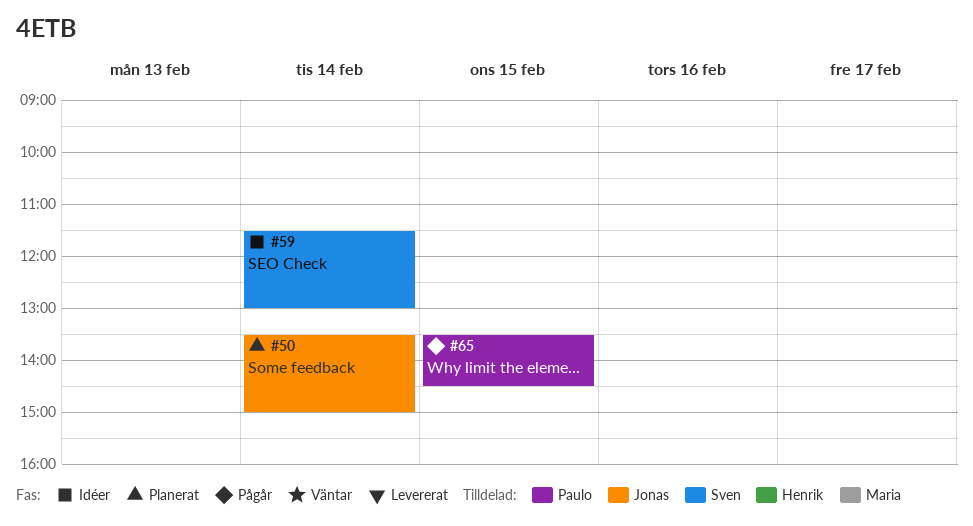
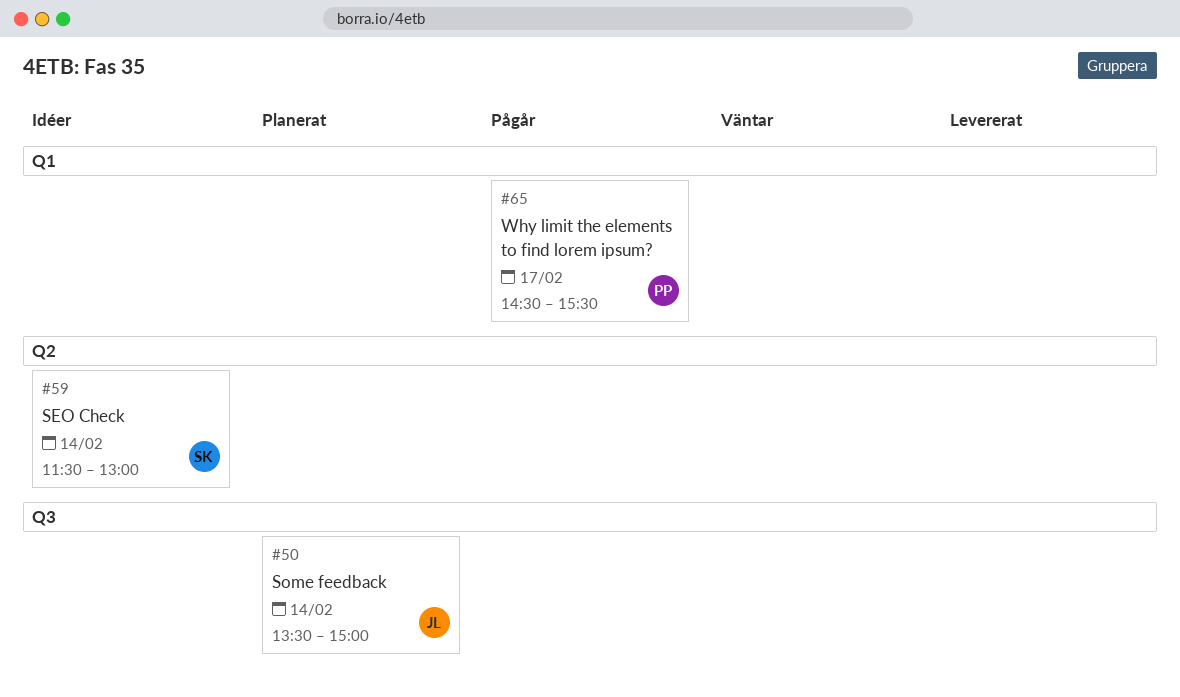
#65, day: Feb 15 -> Feb 17
#65, begins: 13:30 -> 14:30
#65, ends: 14:30 -> 15:30

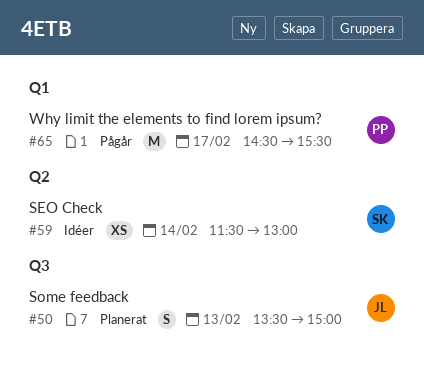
#50, day: Feb 14 -> Feb 13

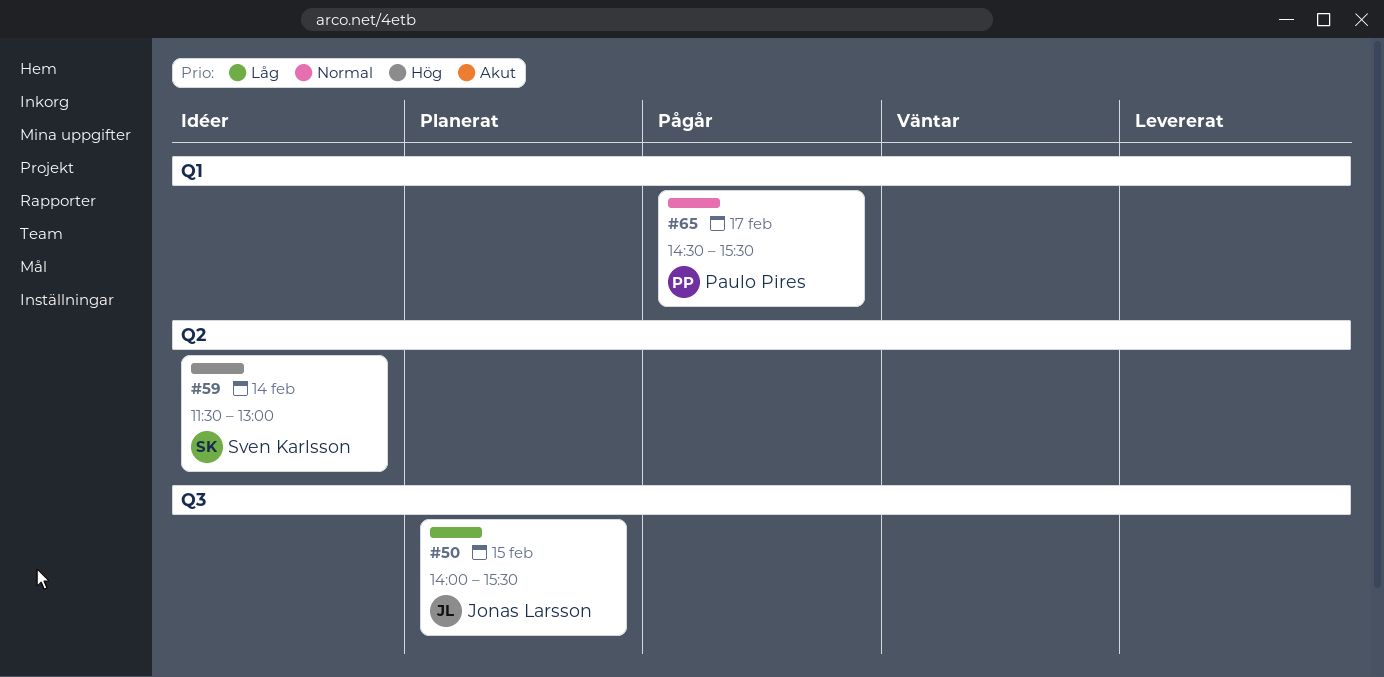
#50, day: Feb 13 -> Feb 15
#50, begins: 13:30 -> 14:00
#50, ends: 15:00 -> 15:30

